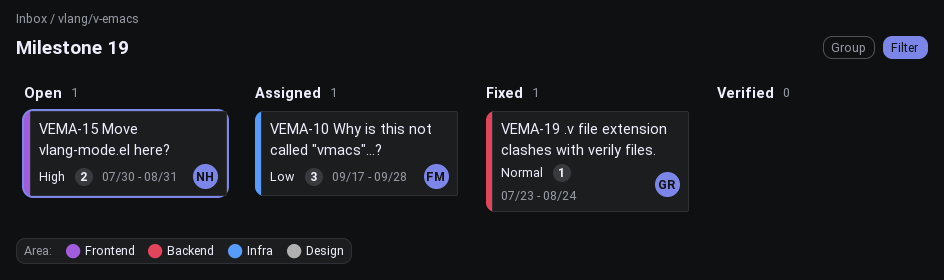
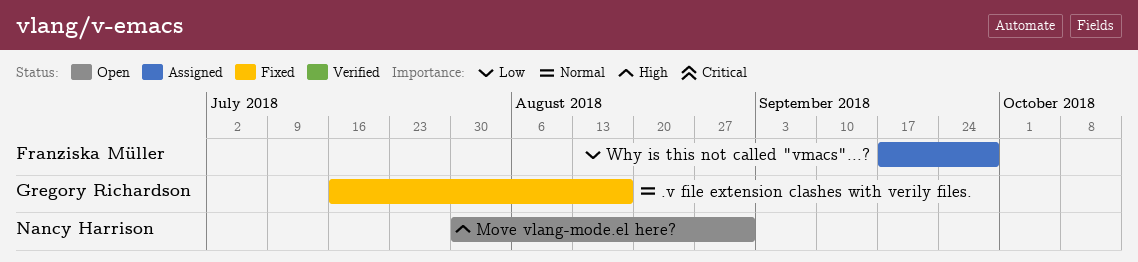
.v file extension clashes with verily files., start: Jul 23 -> Jul 16
.v file extension clashes with verily files., due: Aug 24 -> Aug 17

